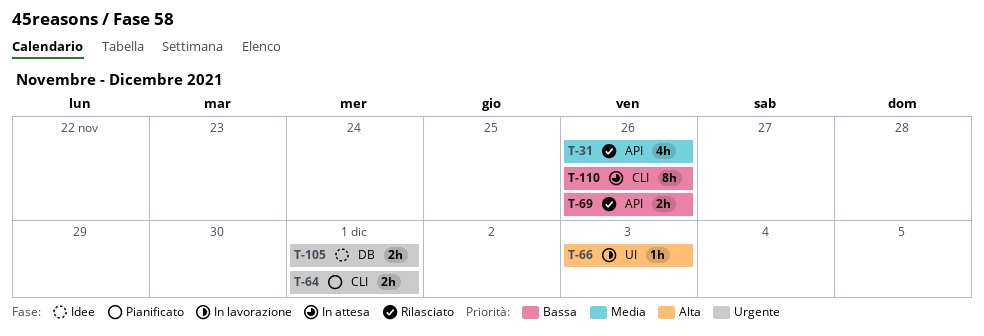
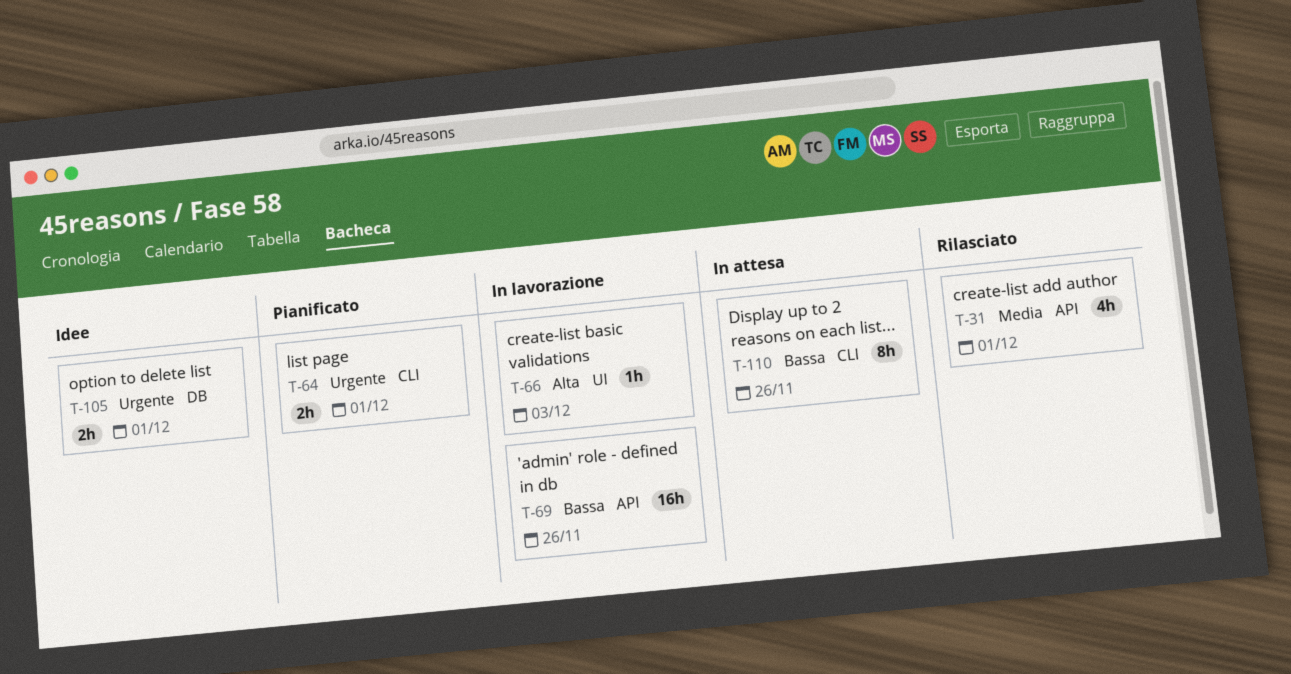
T-31, due: Nov 26 -> Dec 1
T-69, status: Rilasciato -> In lavorazione
T-69, estimate: 2h -> 16h

